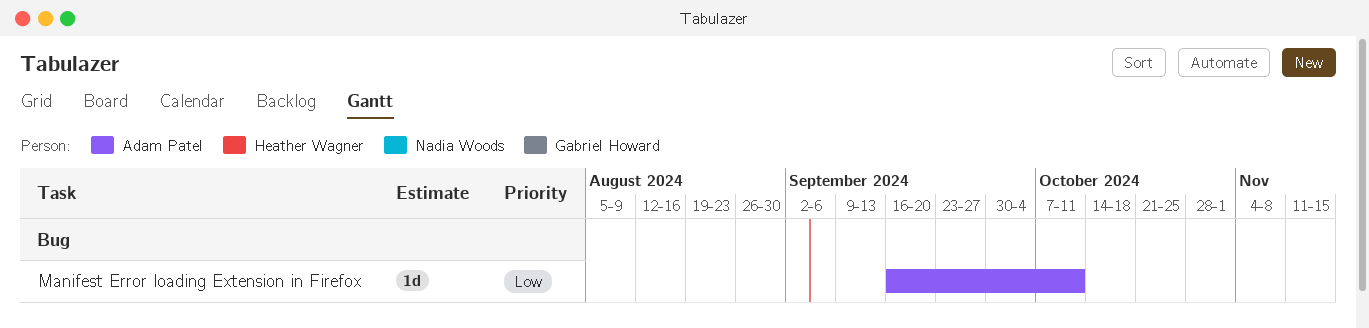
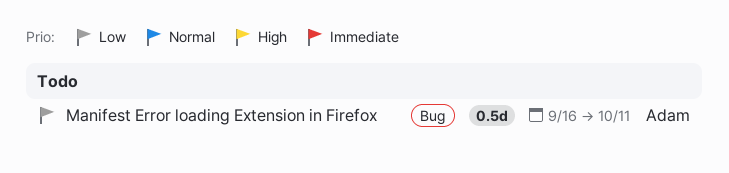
Manifest Error loading Extension in Firefox, estimate: 1d -> 0.5d

